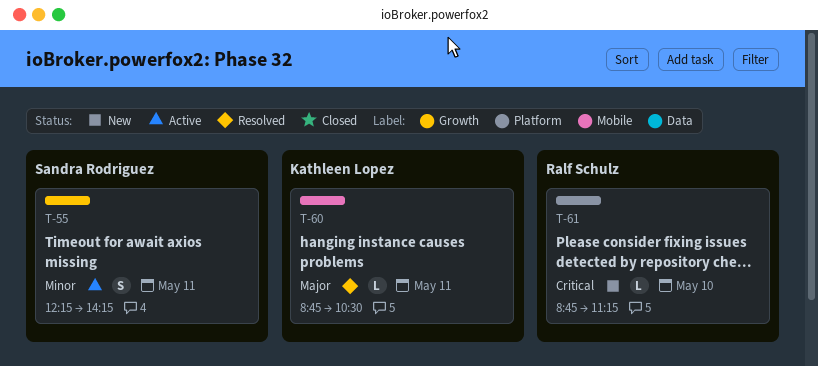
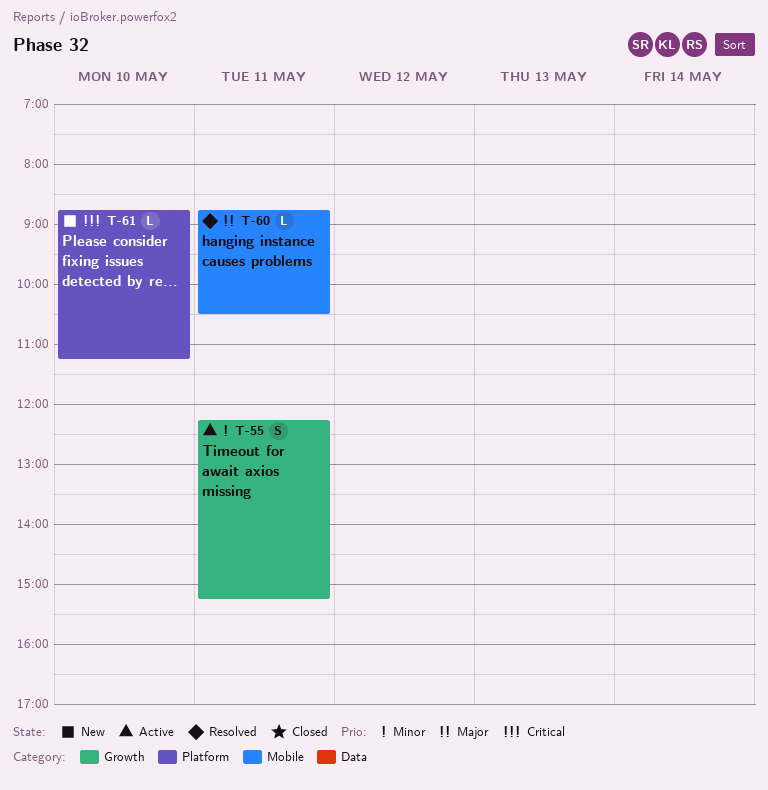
T-55, ends: 14:15 -> 15:15

